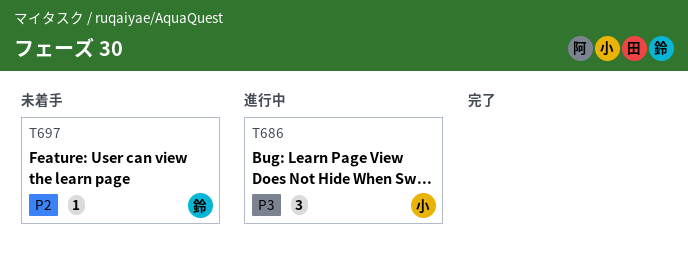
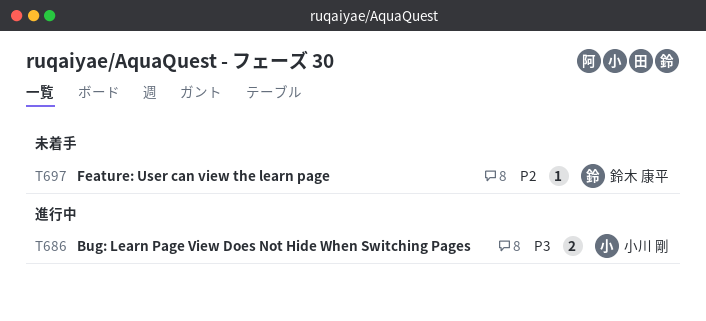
T686, estimate: 3 -> 2

